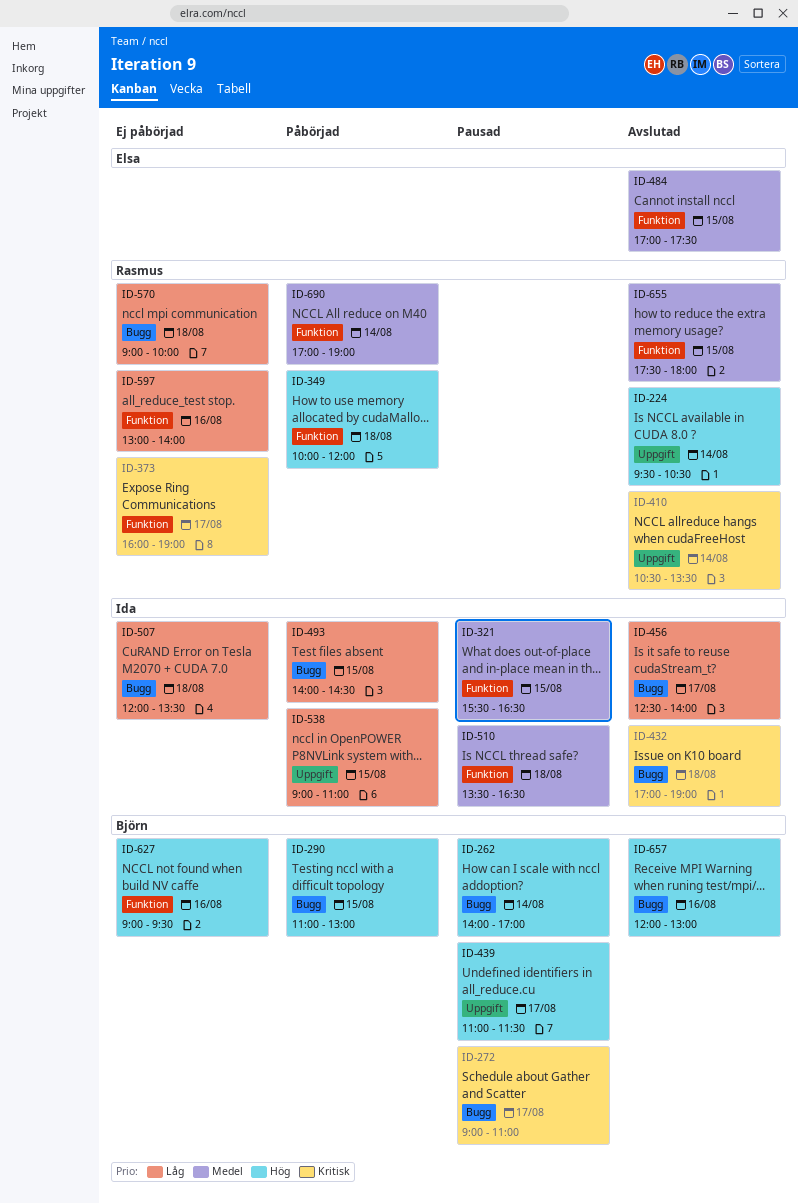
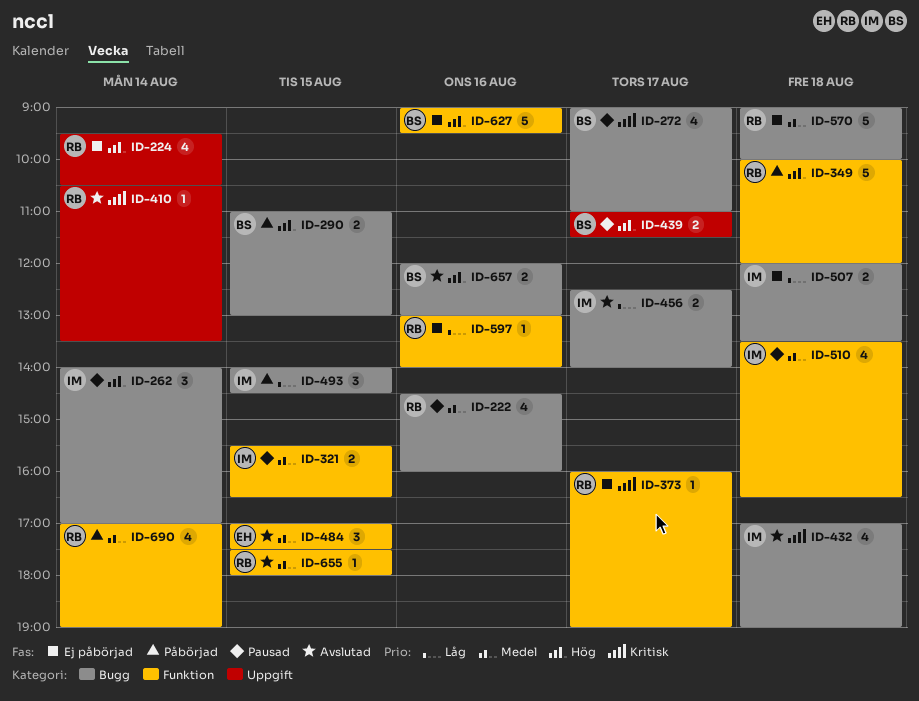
ID-222: none -> present
ID-224, status: Avslutad -> Ej påbörjad
ID-262, owner: Björn -> Ida
ID-538: present -> none
ID-570, priority: Låg -> Medel

